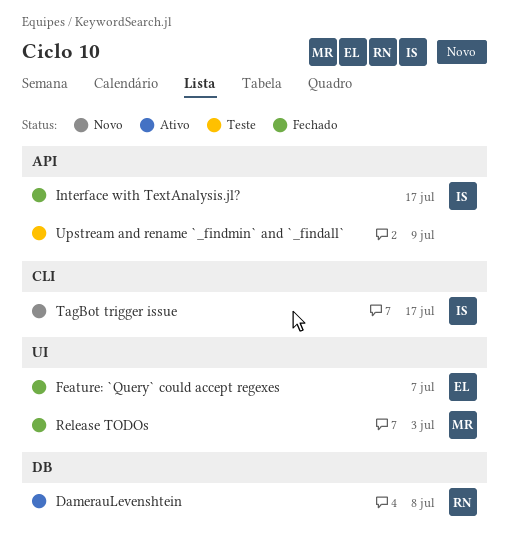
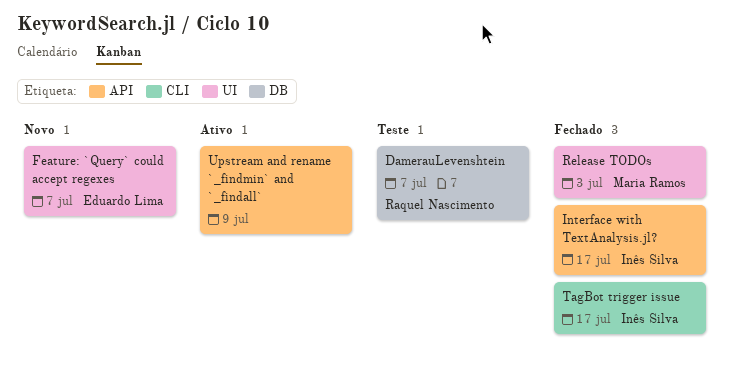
DamerauLevenshtein, status: Ativo -> Teste
DamerauLevenshtein, due: Jul 8 -> Jul 7
Feature: `Query` could accept regexes, status: Fechado -> Novo
TagBot trigger issue, status: Novo -> Fechado
Upstream and rename `_findmin` and `_findall`, status: Teste -> Ativo

